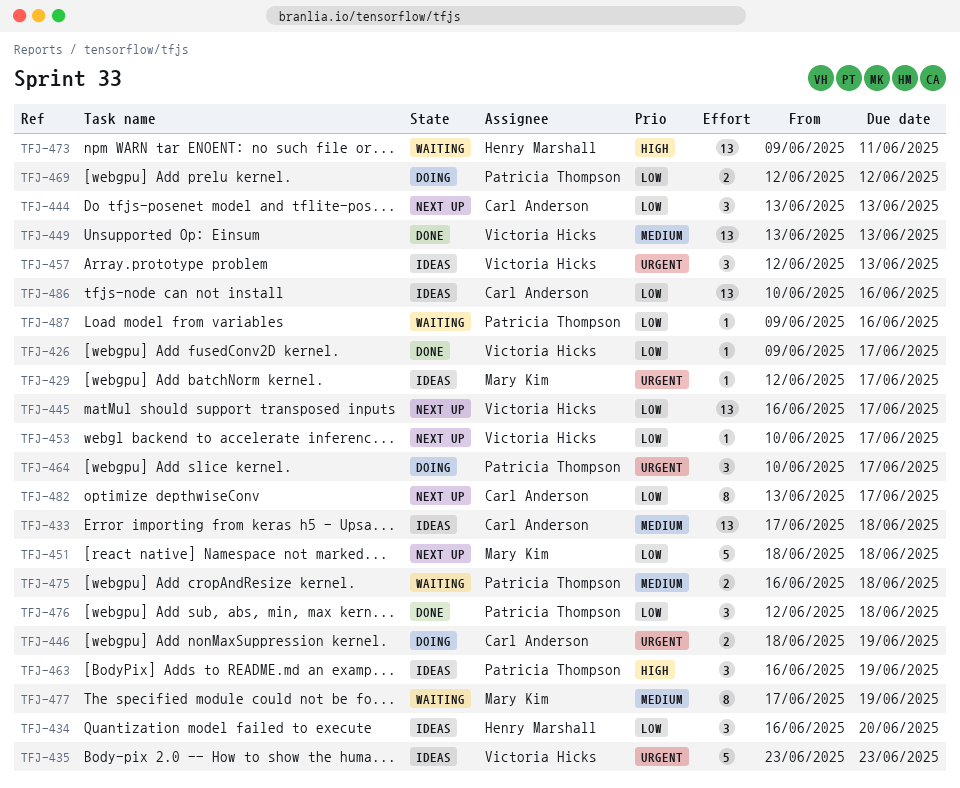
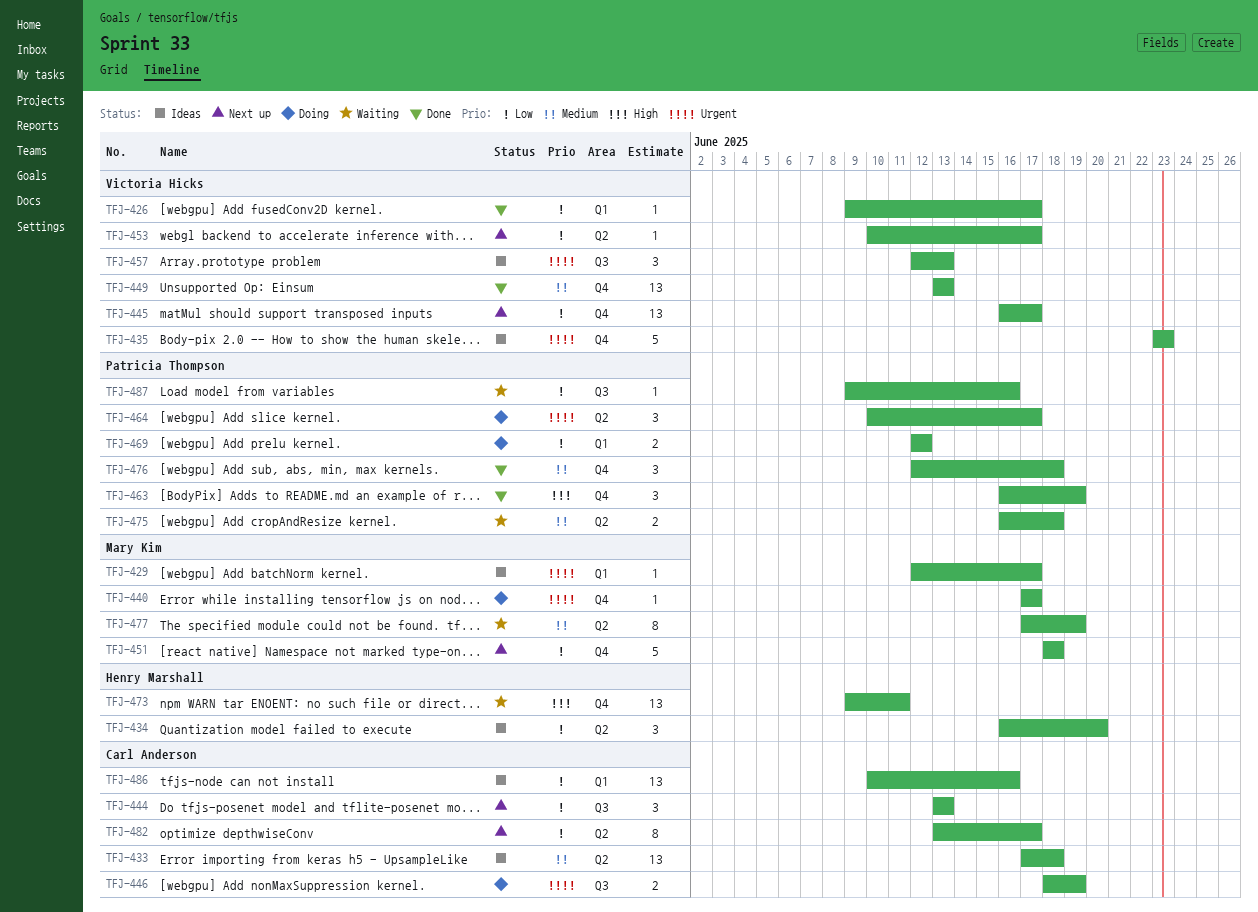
TFJ-440: none -> present
TFJ-463, status: Ideas -> Done
TFJ-476, priority: Low -> Medium

